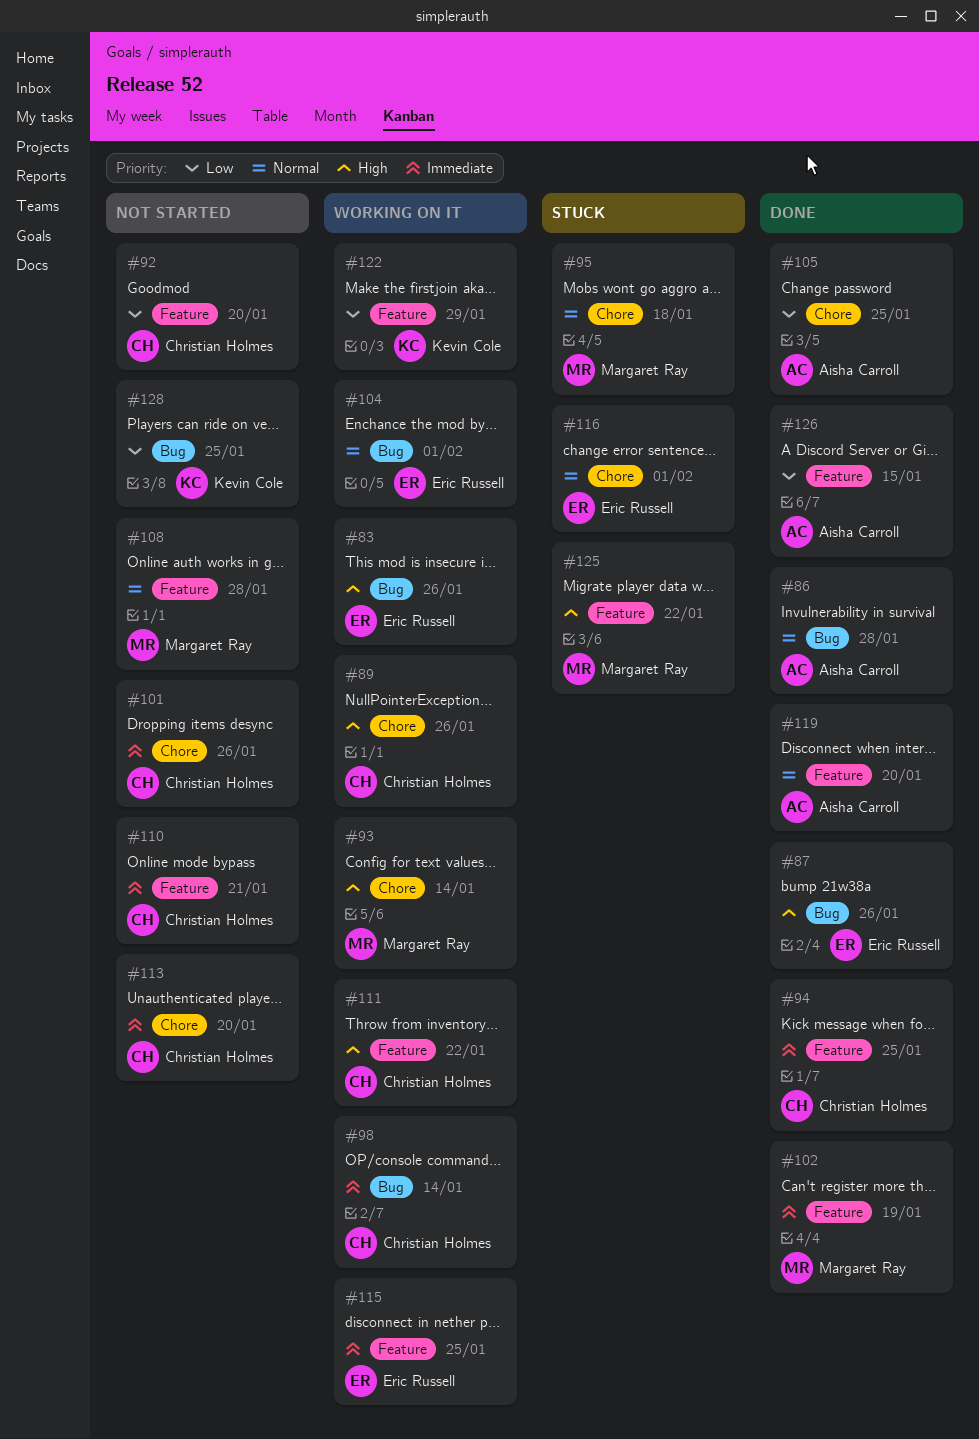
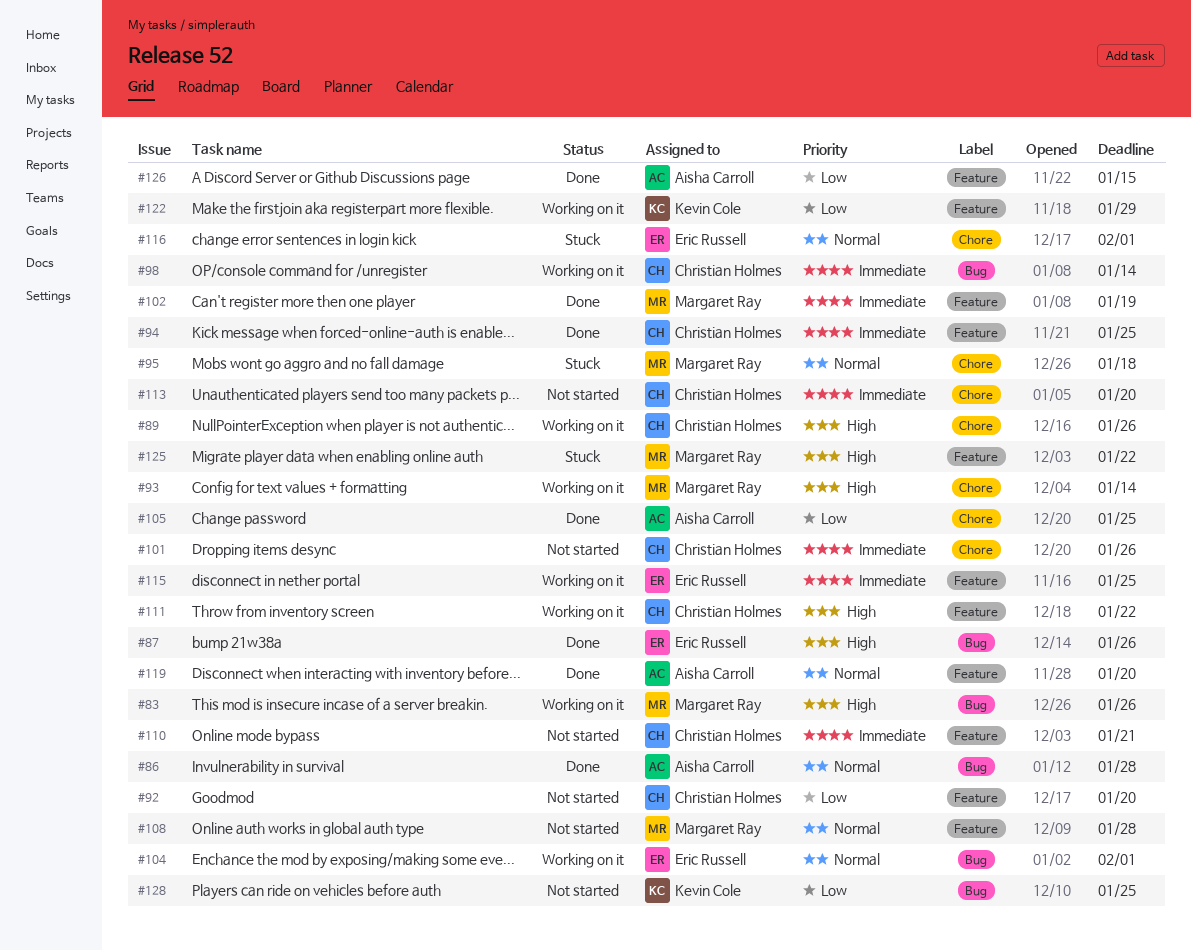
#83, owner: Eric Russell -> Margaret Ray

